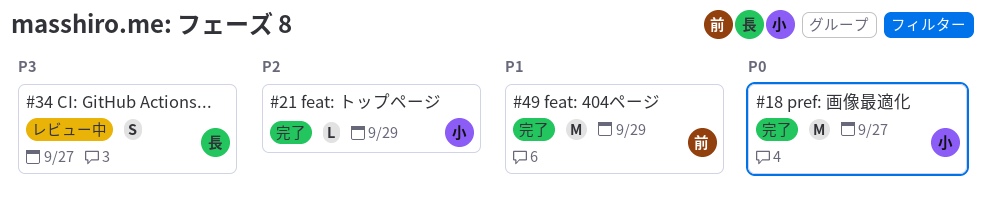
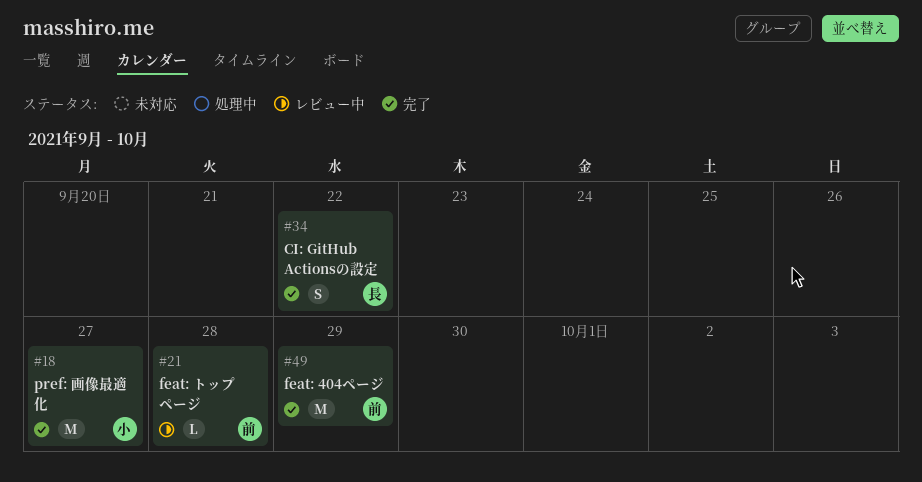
#21, status: 完了 -> レビュー中
#21, owner: 小 -> 前
#21, due: Sep 29 -> Sep 28
#34, status: レビュー中 -> 完了
#34, due: Sep 27 -> Sep 22

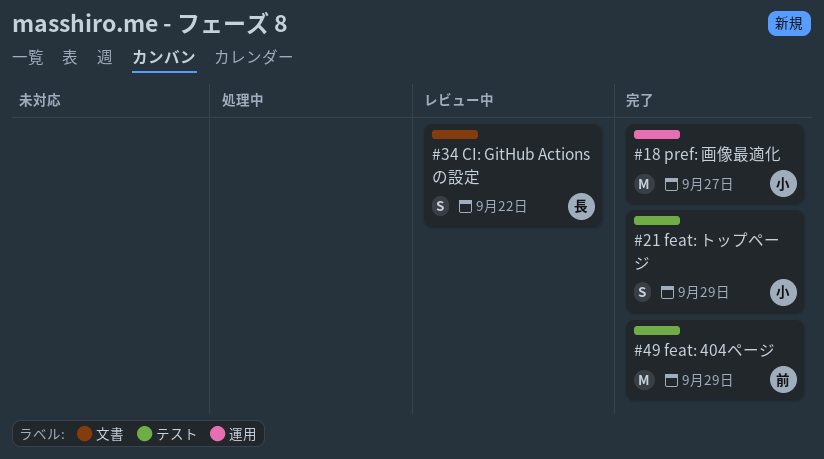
#21, status: レビュー中 -> 完了
#21, owner: 前 -> 小
#21, estimate: L -> S
#21, due: Sep 28 -> Sep 29
#34, status: 完了 -> レビュー中

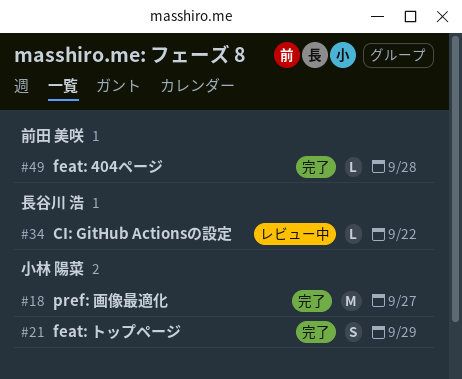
#34, estimate: S -> L
#49, estimate: M -> L
#49, due: Sep 29 -> Sep 28

